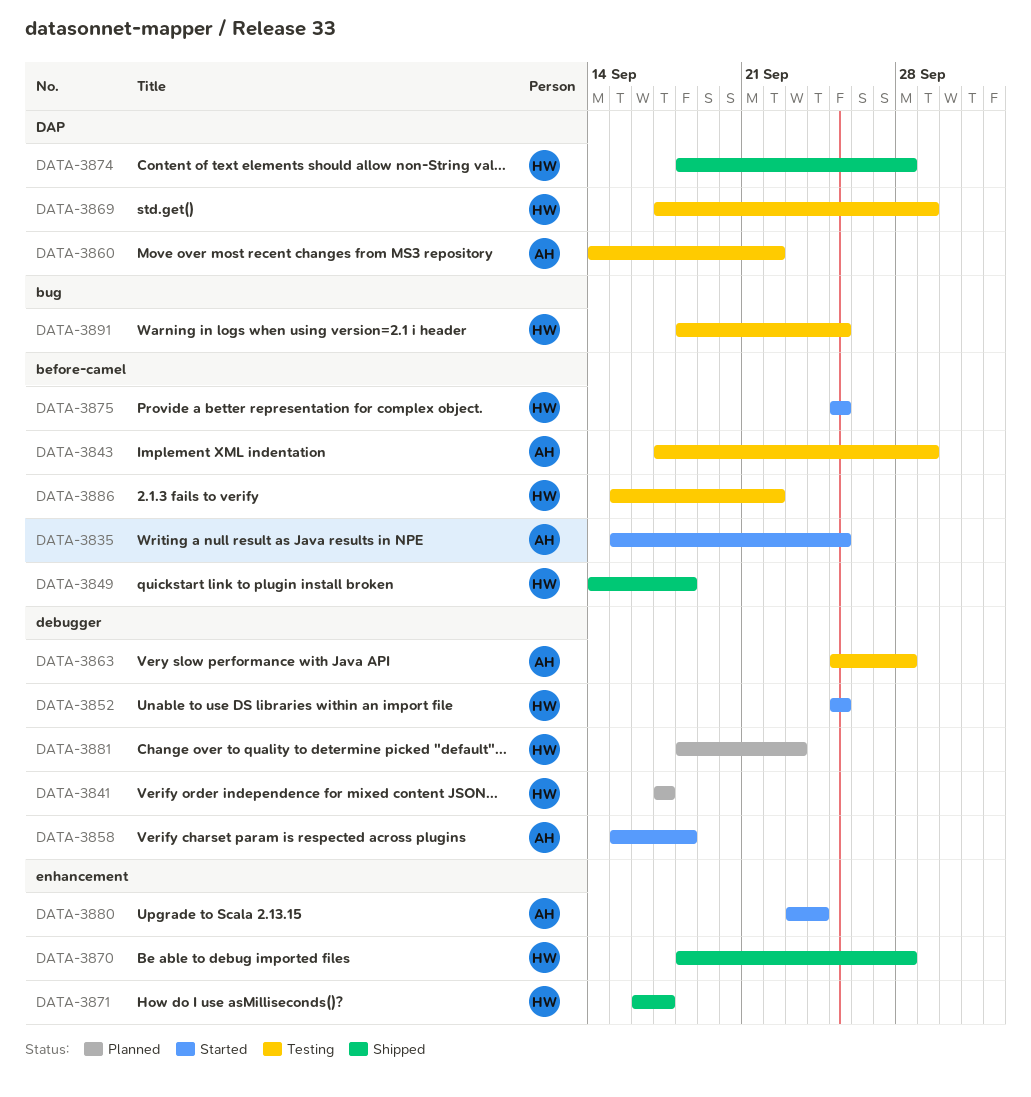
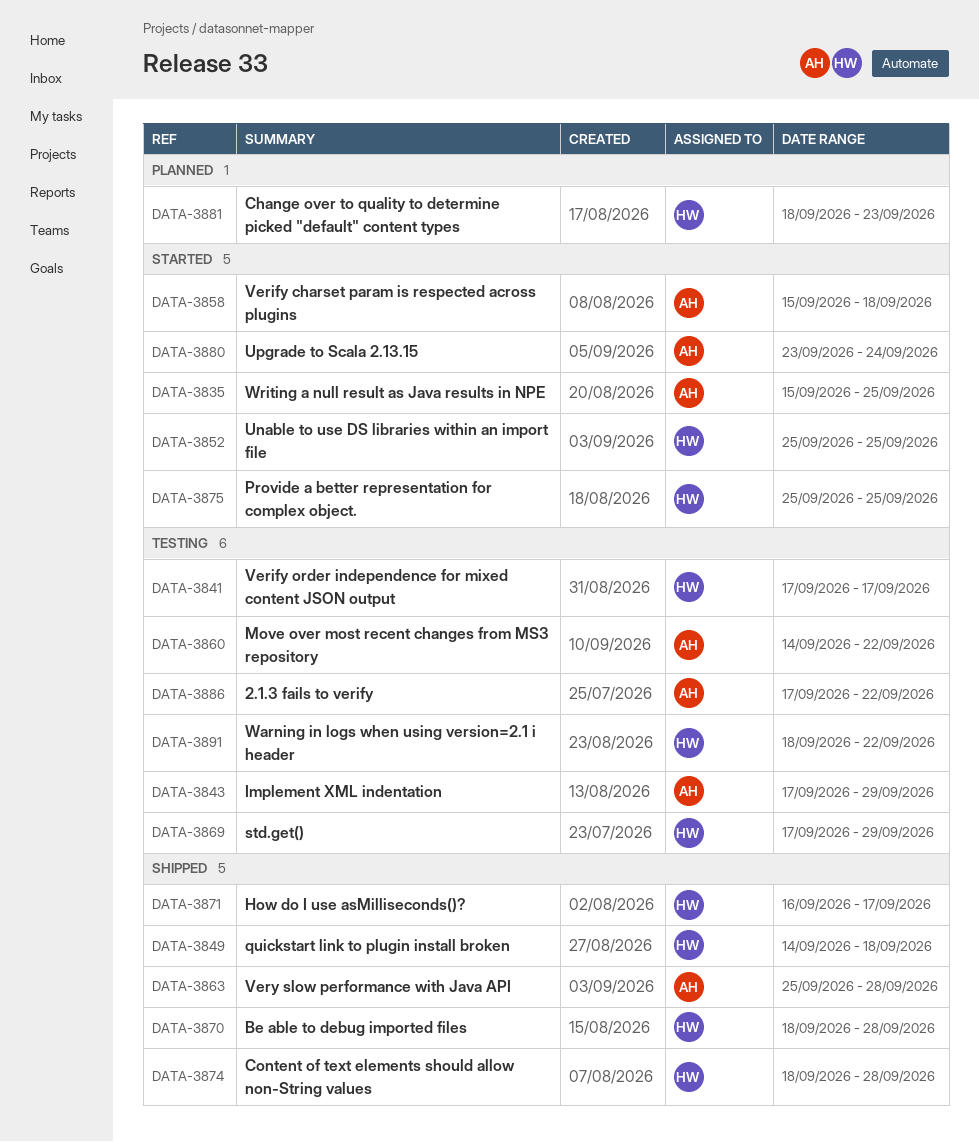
DATA-3841, status: Planned -> Testing
DATA-3863, status: Testing -> Shipped
DATA-3886, owner: HW -> AH
DATA-3886, start: Sep 15 -> Sep 17
DATA-3891, due: Sep 25 -> Sep 22

